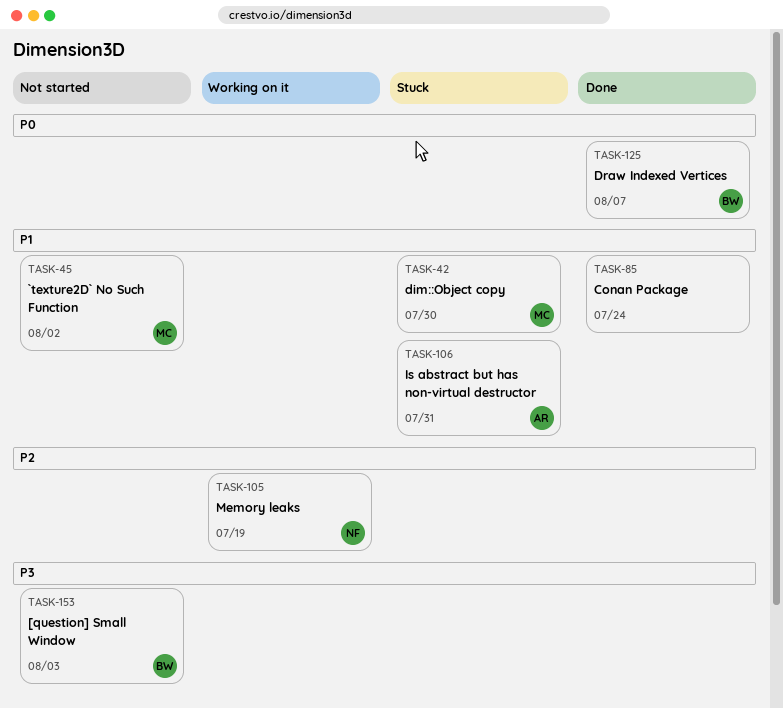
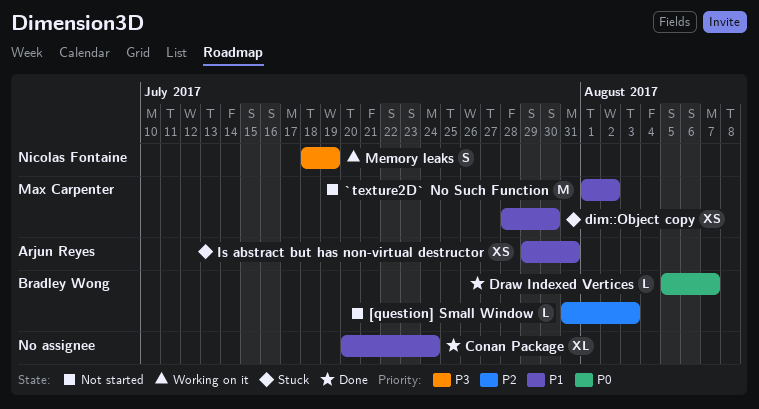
[question] Small Window, priority: P3 -> P2
Memory leaks, priority: P2 -> P3

